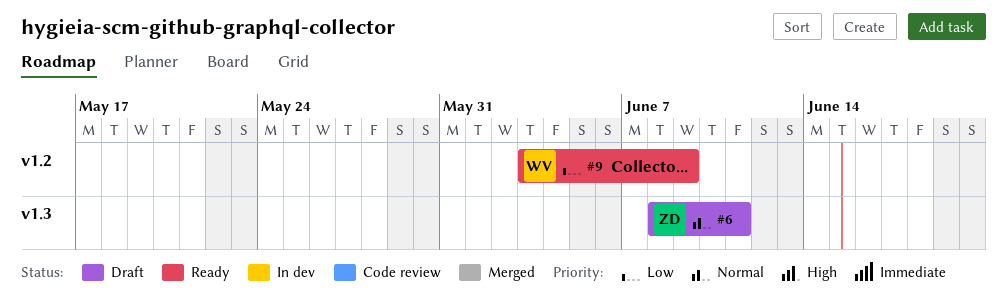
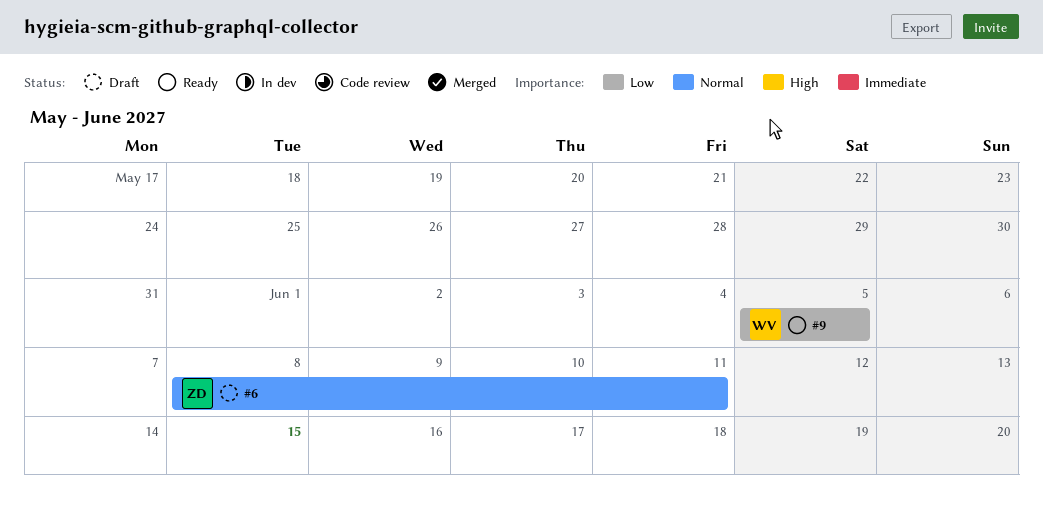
#9, start: Jun 3 -> Jun 5
#9, due: Jun 9 -> Jun 5

